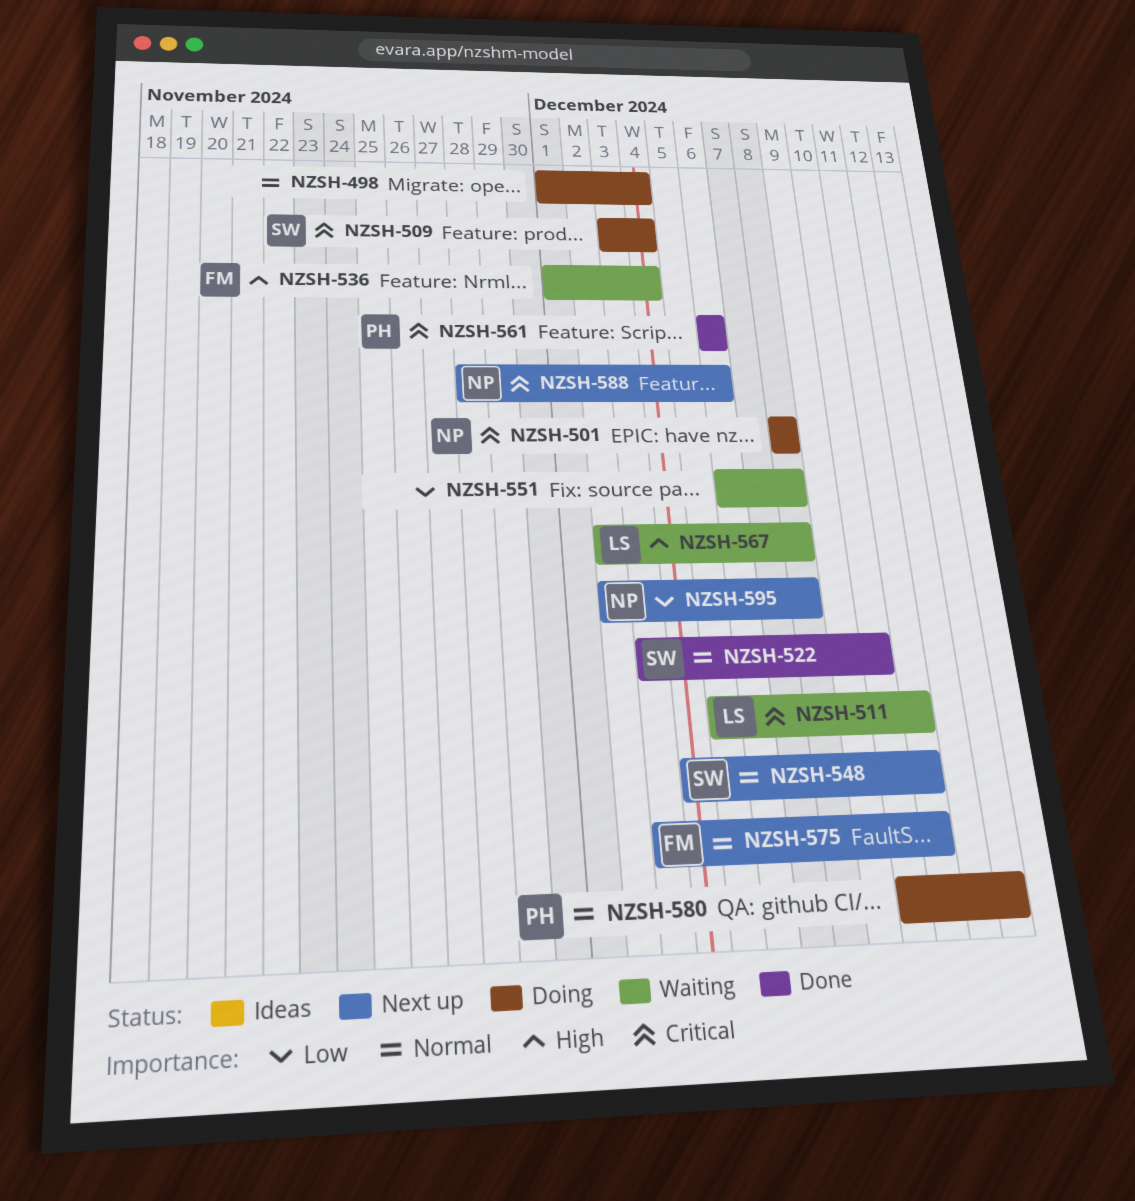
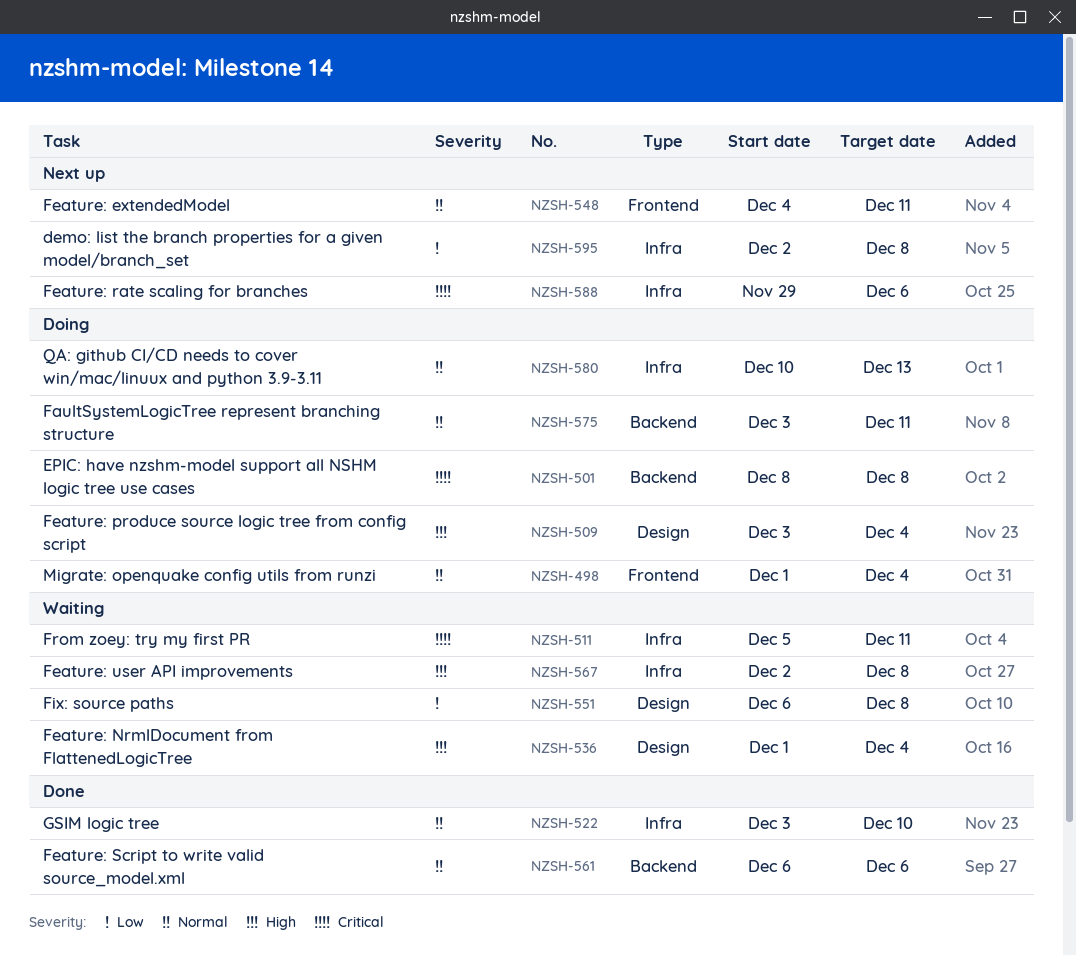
NZSH-509, priority: Critical -> High
NZSH-561, priority: Critical -> Normal
NZSH-575, status: Next up -> Doing
NZSH-588, start: Nov 28 -> Nov 29

